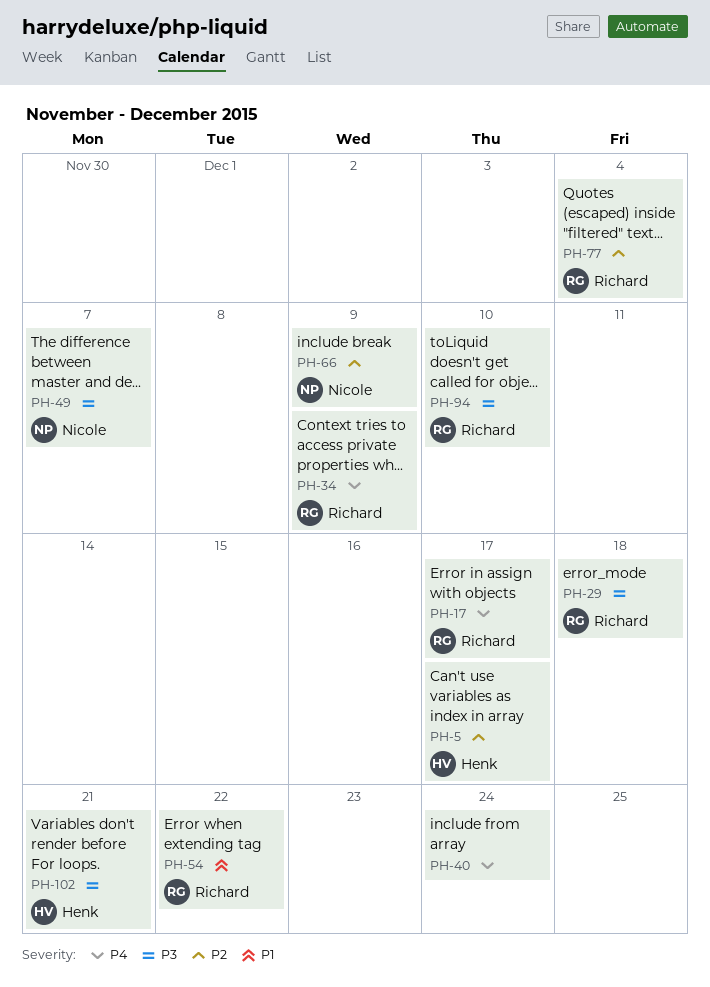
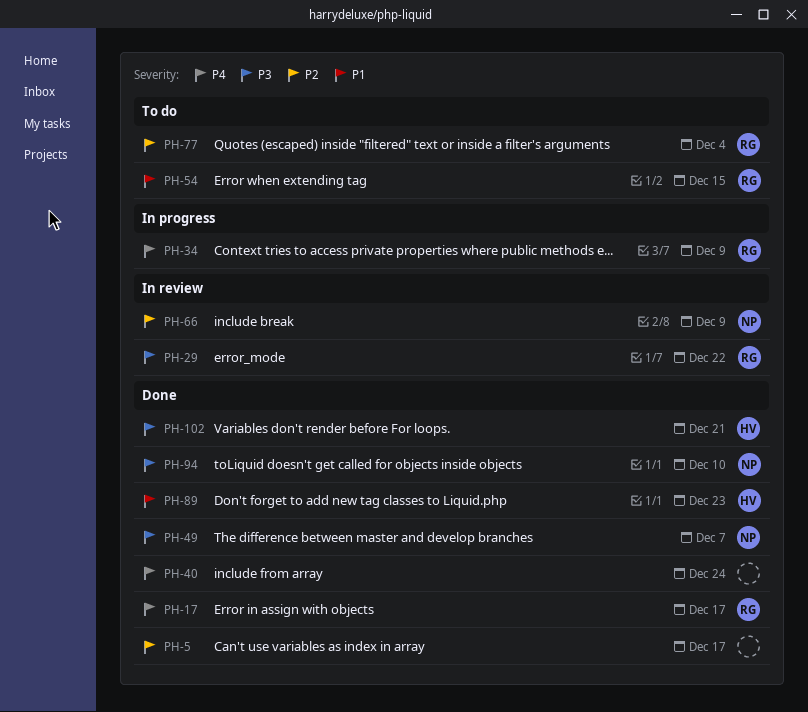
PH-5, owner: Henk -> none
PH-29, due: Dec 18 -> Dec 22
PH-54, due: Dec 22 -> Dec 15
PH-89: none -> present
PH-94, owner: Richard -> Nicole

